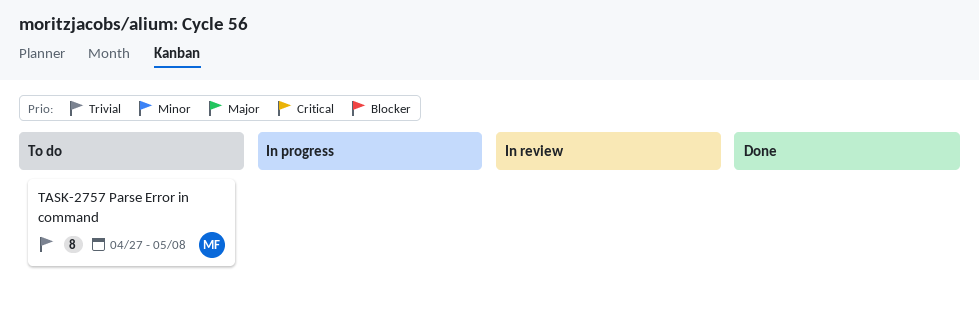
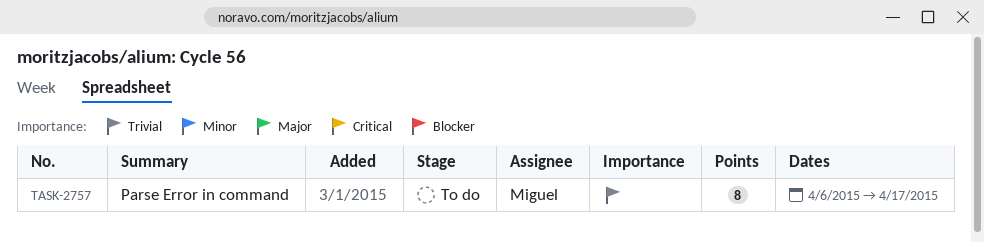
TASK-2757, start: Apr 27 -> Apr 6
TASK-2757, due: May 8 -> Apr 17

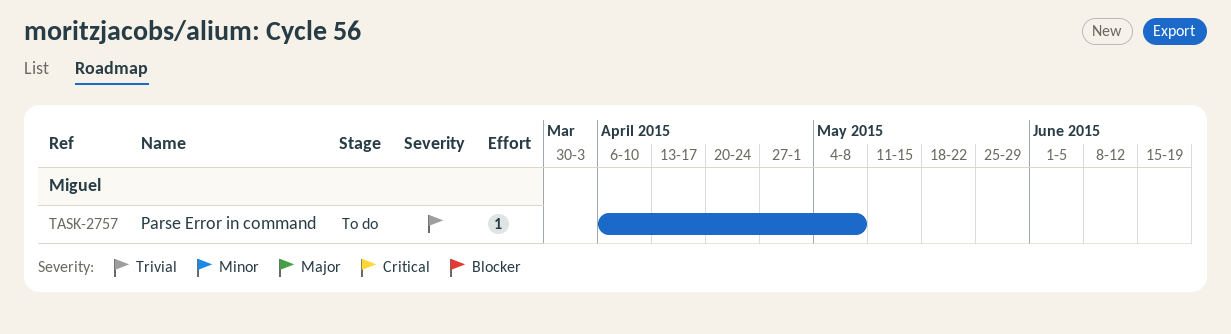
TASK-2757, estimate: 8 -> 1
TASK-2757, due: Apr 17 -> May 8

